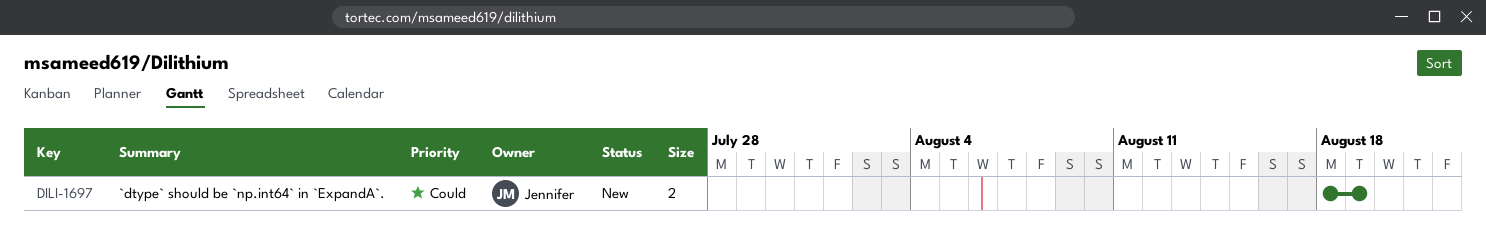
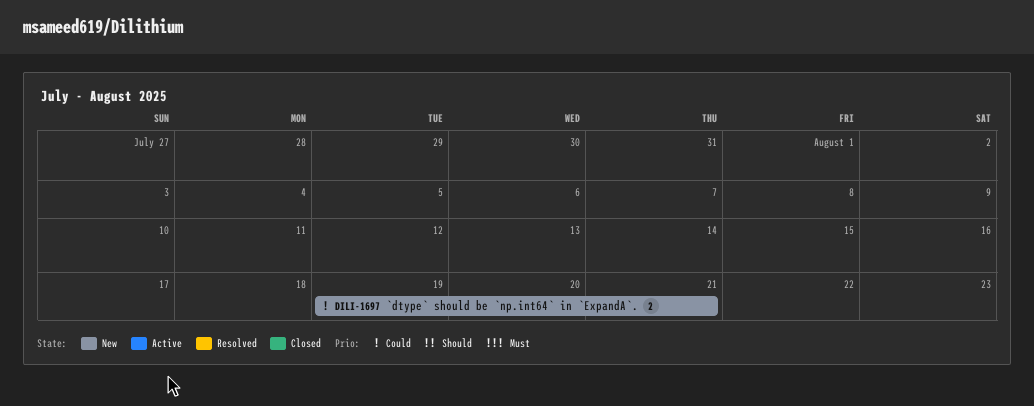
DILI-1697, start: Aug 18 -> Aug 19
DILI-1697, due: Aug 19 -> Aug 21

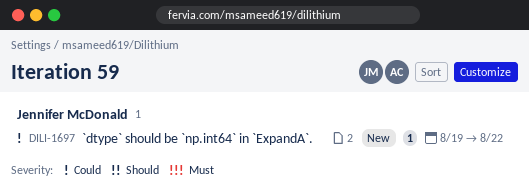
DILI-1697, estimate: 2 -> 1
DILI-1697, due: Aug 21 -> Aug 22

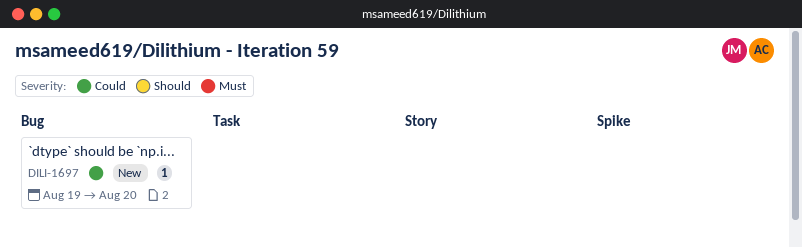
DILI-1697, due: Aug 22 -> Aug 20

